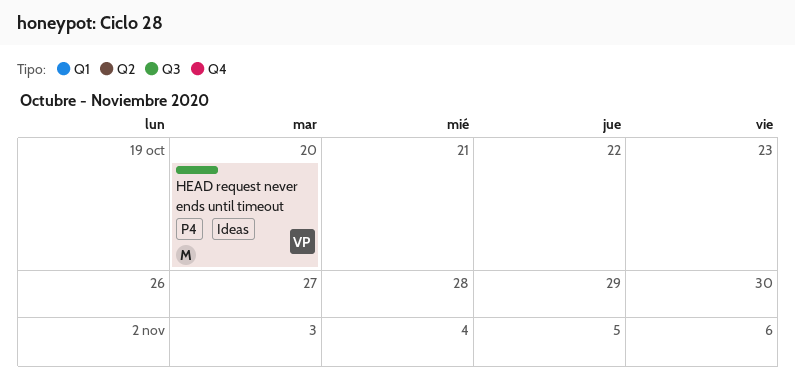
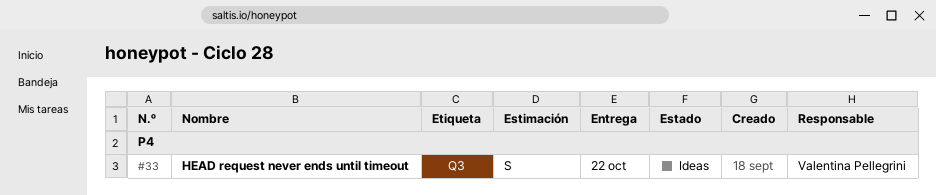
HEAD request never ends until timeout, estimate: M -> S
HEAD request never ends until timeout, due: Oct 20 -> Oct 22

